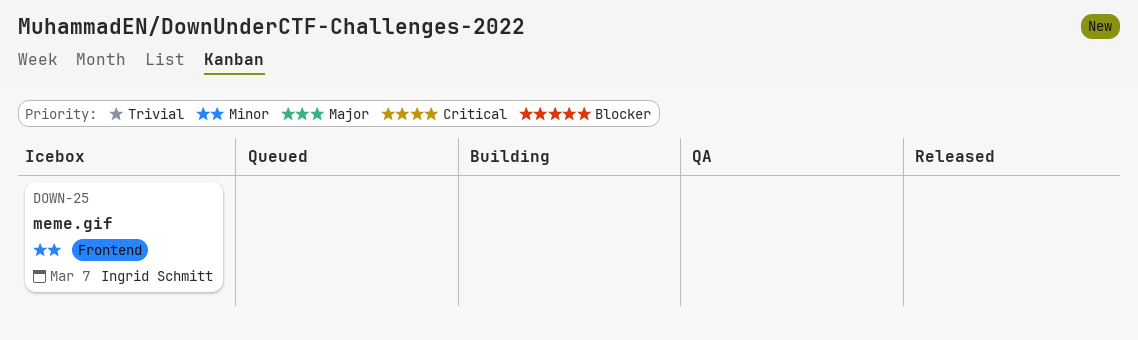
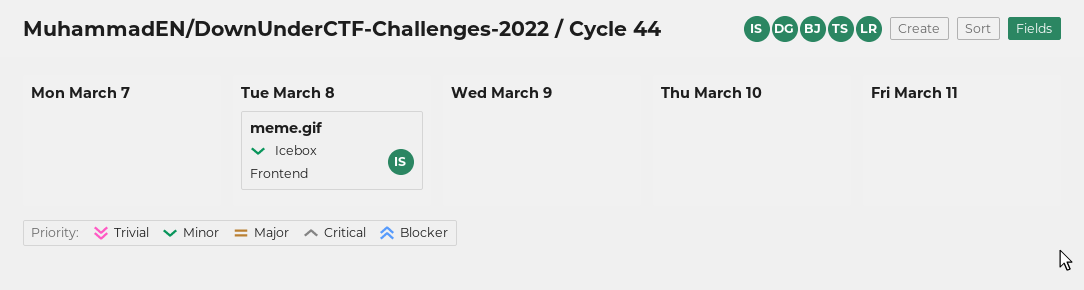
meme.gif, due: Mar 7 -> Mar 8

